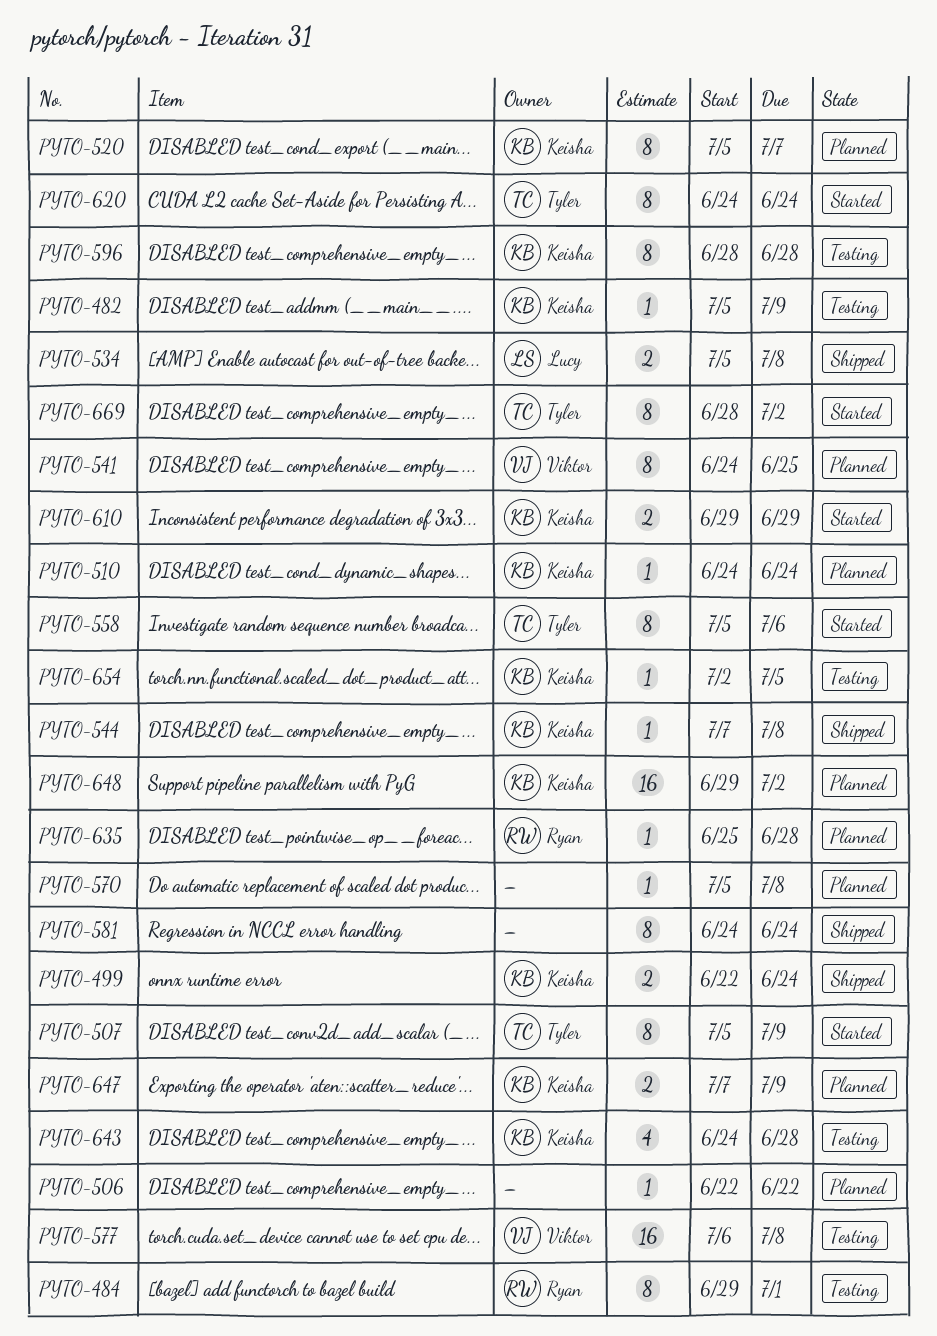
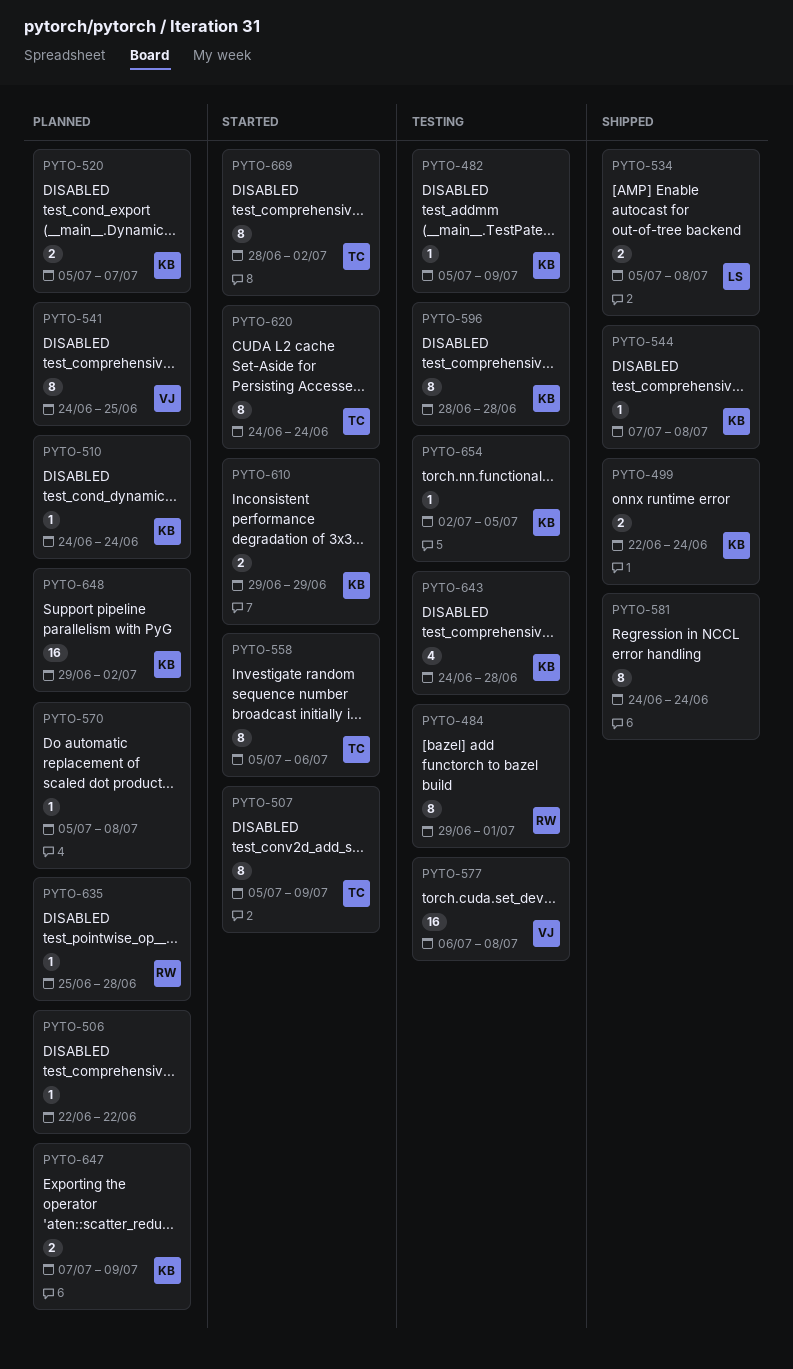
PYTO-520, estimate: 8 -> 2

